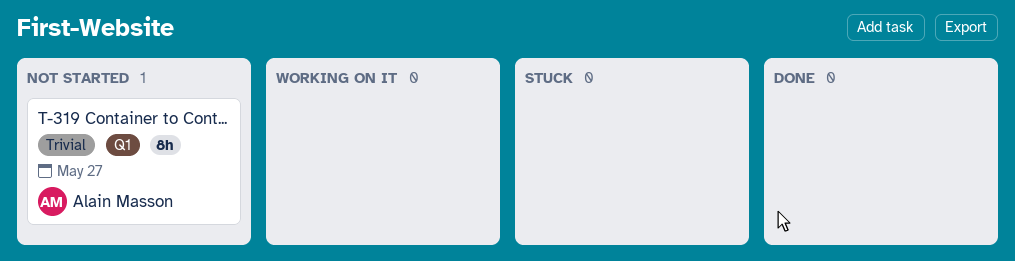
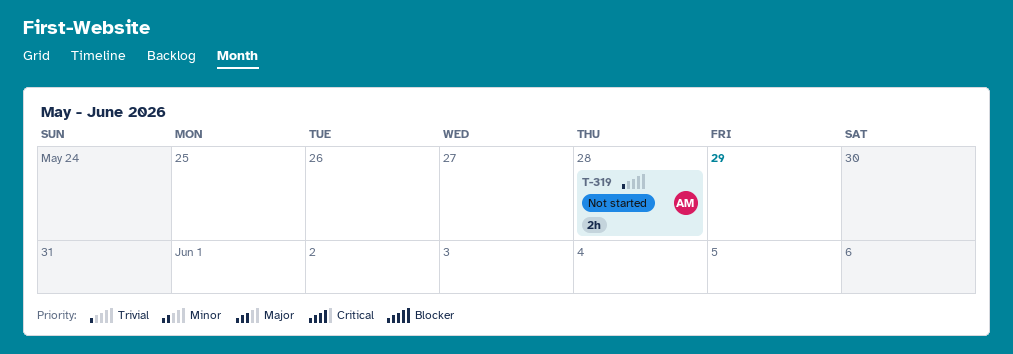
T-319, estimate: 8h -> 2h
T-319, due: May 27 -> May 28

